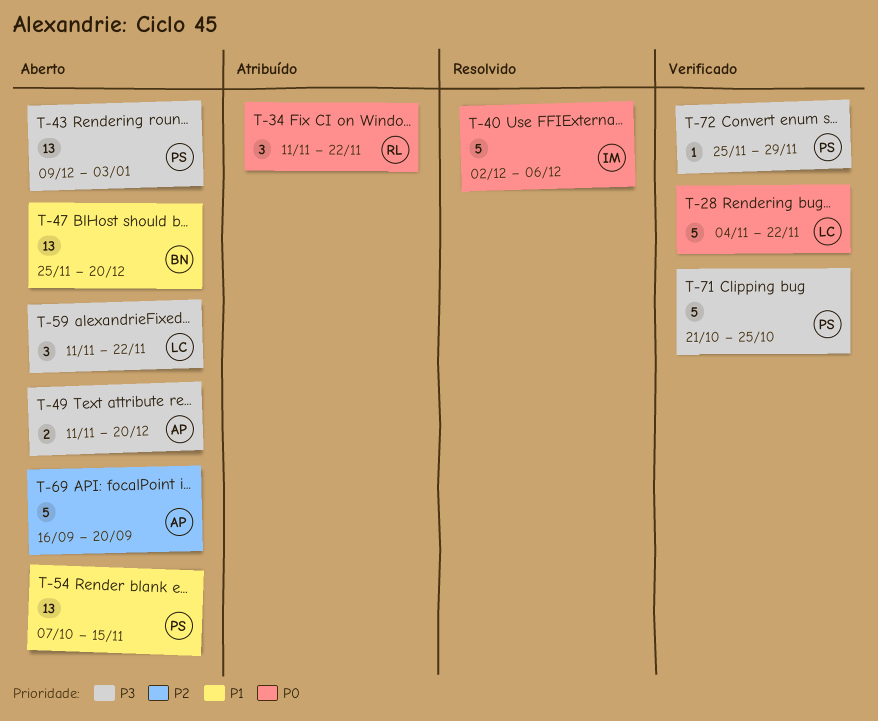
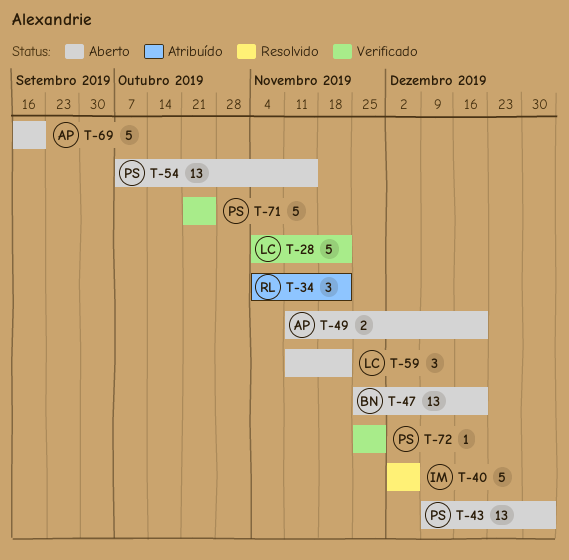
T-34, start: Nov 11 -> Nov 4

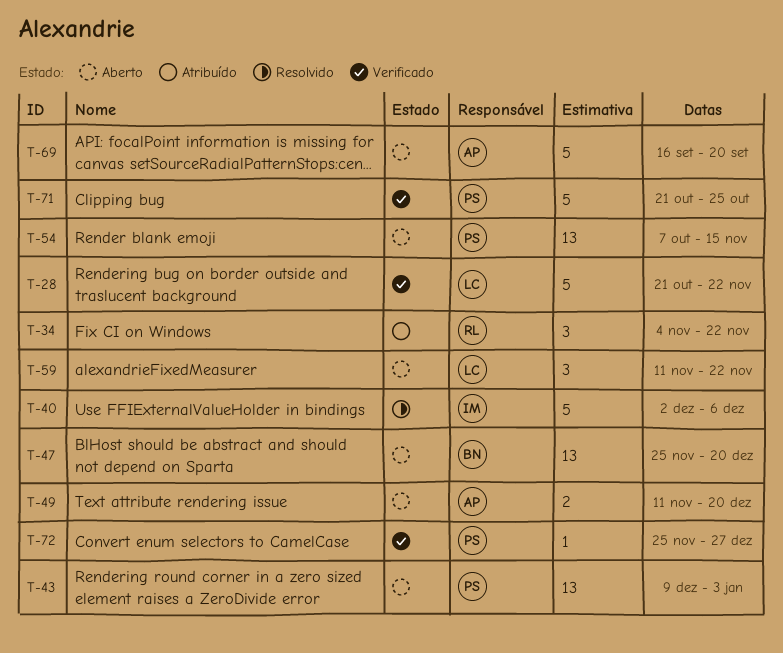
T-28, start: Nov 4 -> Oct 21
T-72, due: Nov 29 -> Dec 27

